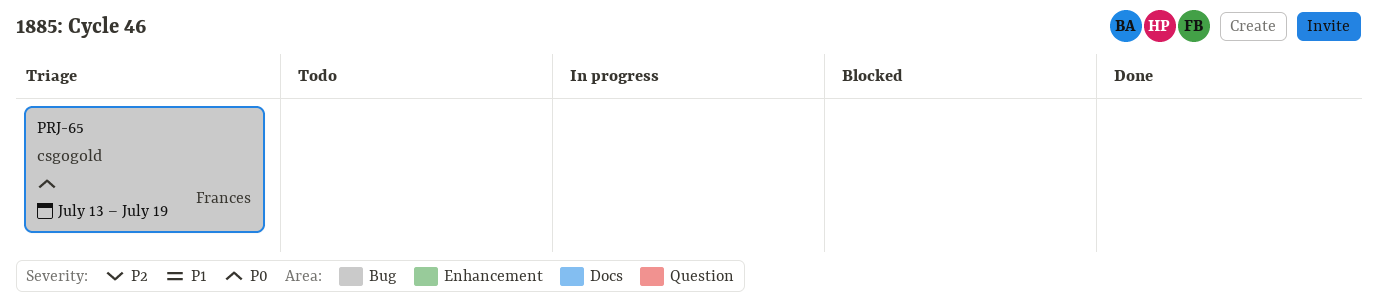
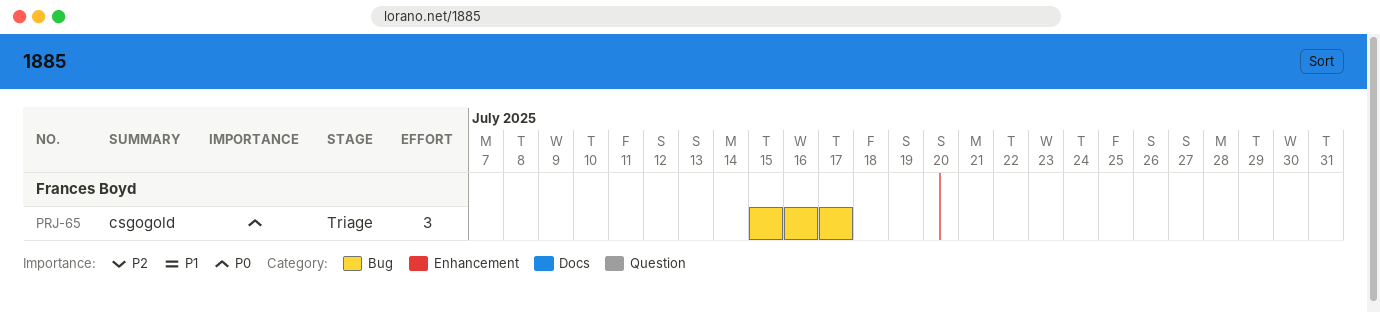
PRJ-65, start: Jul 13 -> Jul 15
PRJ-65, due: Jul 19 -> Jul 17

